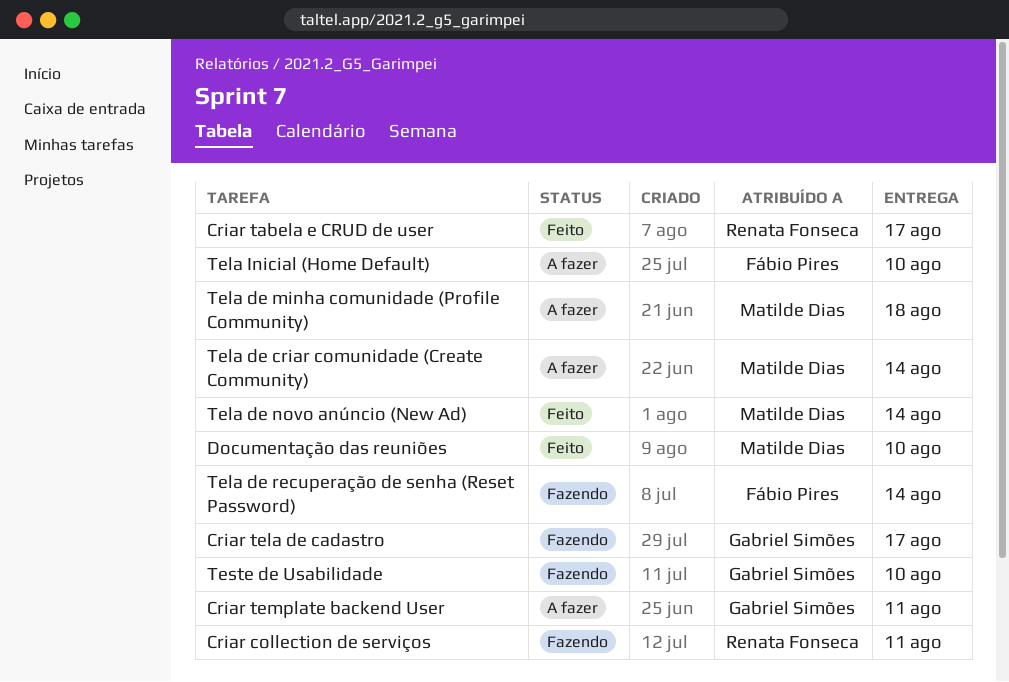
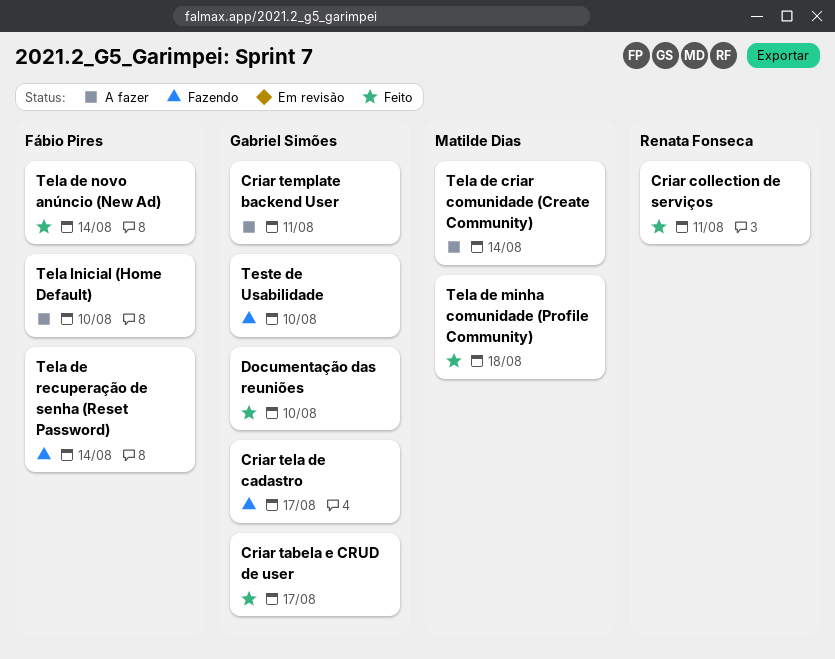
Criar collection de serviços, status: Fazendo -> Feito
Criar tabela e CRUD de user, owner: Renata Fonseca -> Gabriel Simões
Documentação das reuniões, owner: Matilde Dias -> Gabriel Simões
Tela de minha comunidade (Profile Community), status: A fazer -> Feito
Tela de novo anúncio (New Ad), owner: Matilde Dias -> Fábio Pires

